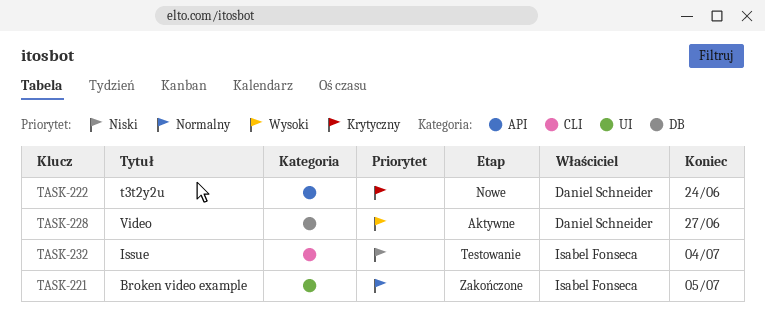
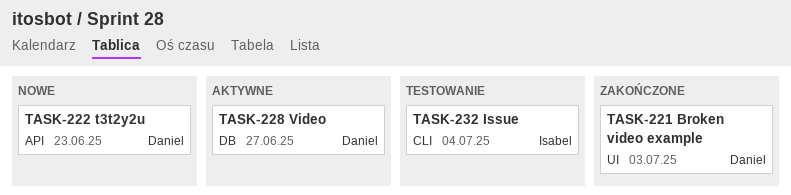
TASK-221, owner: Isabel Fonseca -> Daniel Schneider
TASK-221, due: Jul 5 -> Jul 3
TASK-222, due: Jun 24 -> Jun 23

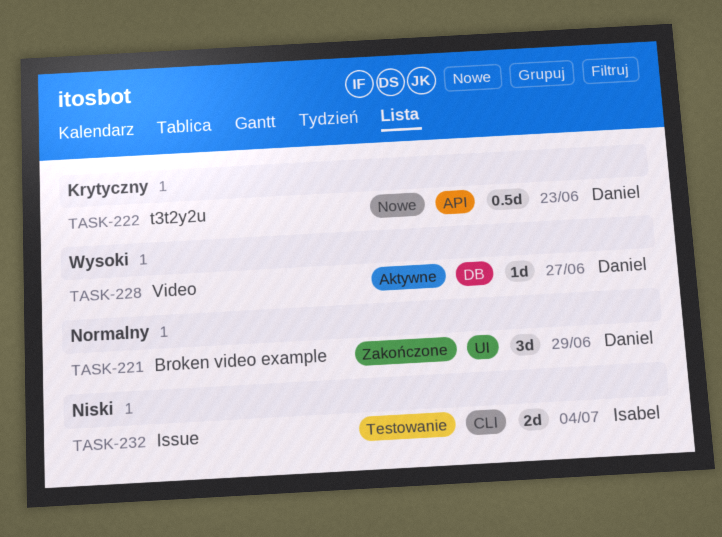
TASK-221, due: Jul 3 -> Jun 29

